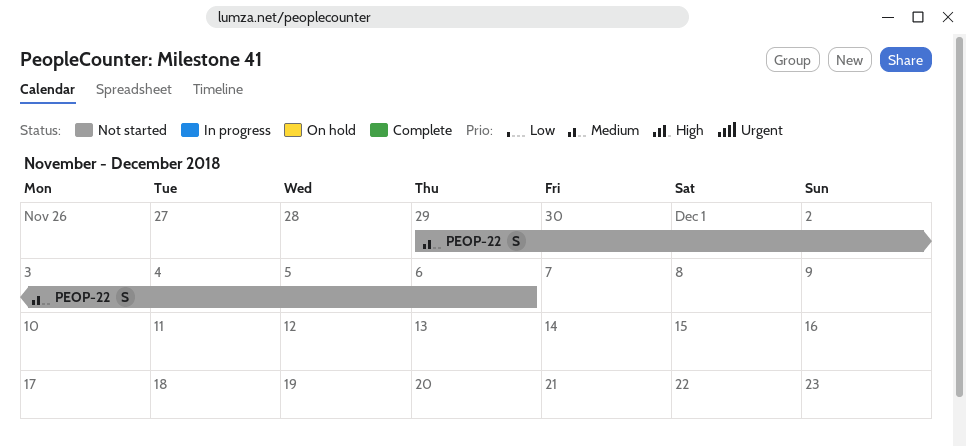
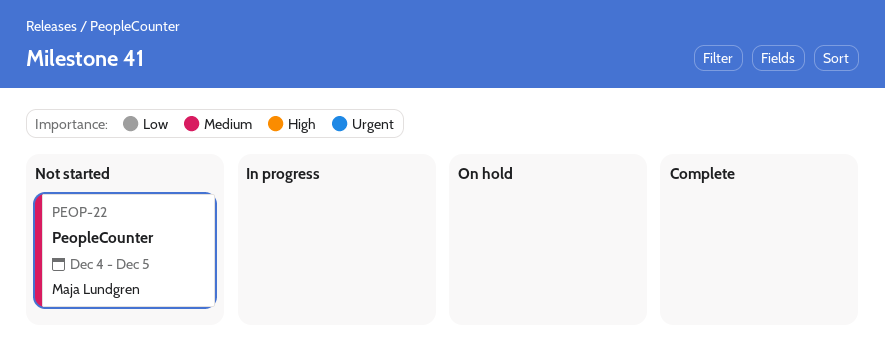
PEOP-22, start: Nov 29 -> Dec 4
PEOP-22, due: Dec 6 -> Dec 5

